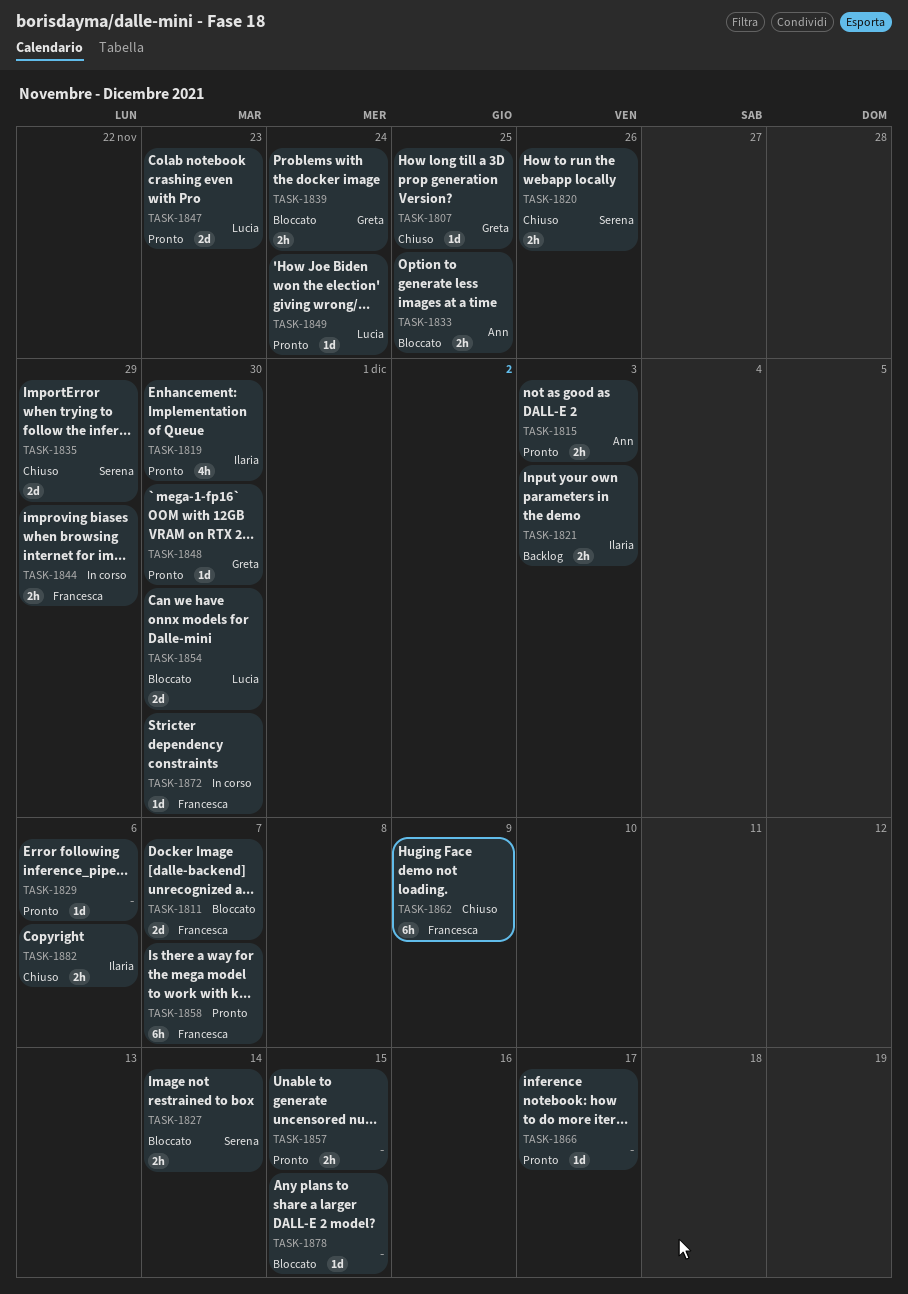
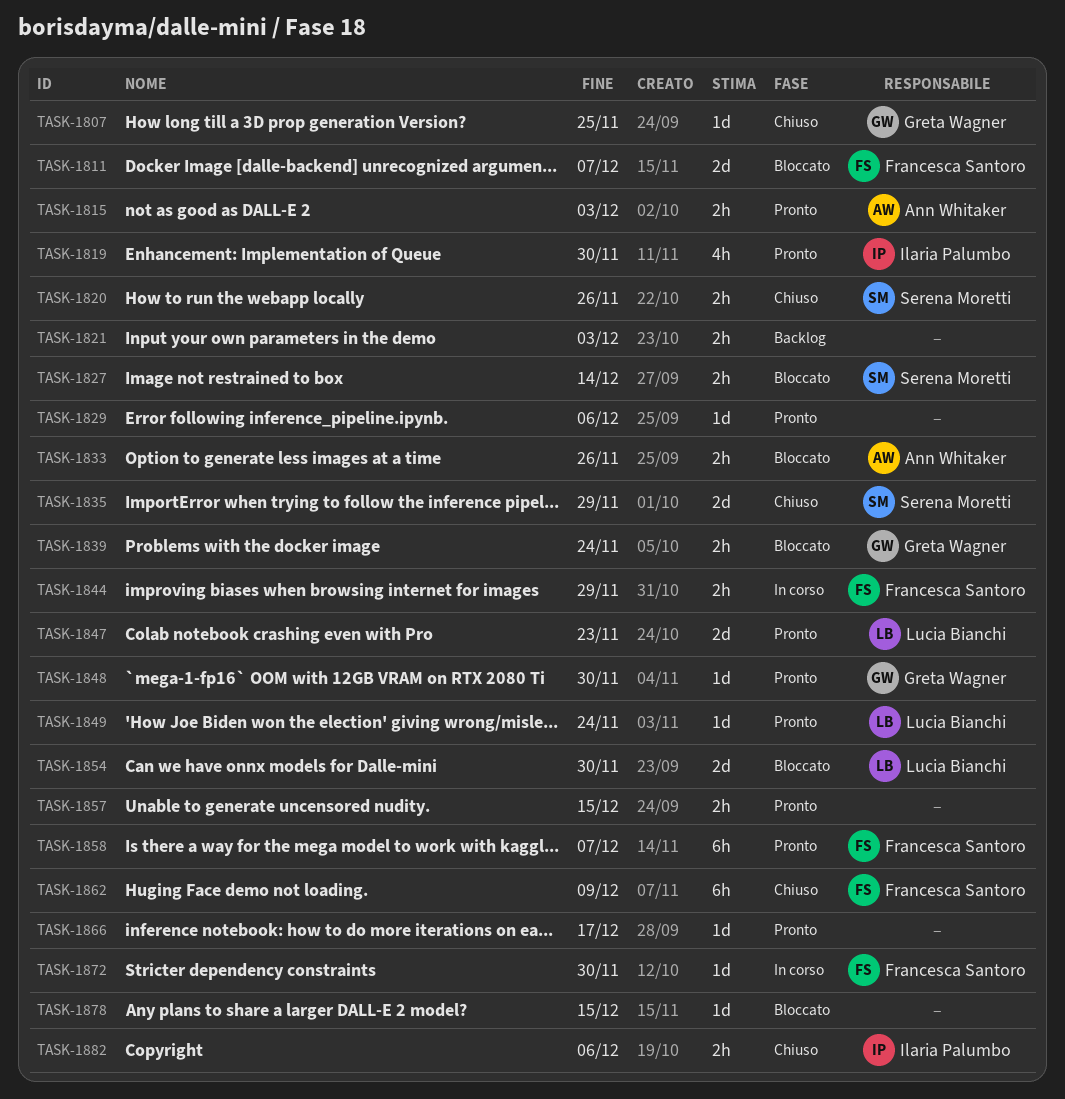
TASK-1821, owner: Ilaria Palumbo -> none
TASK-1833, due: Nov 25 -> Nov 26

